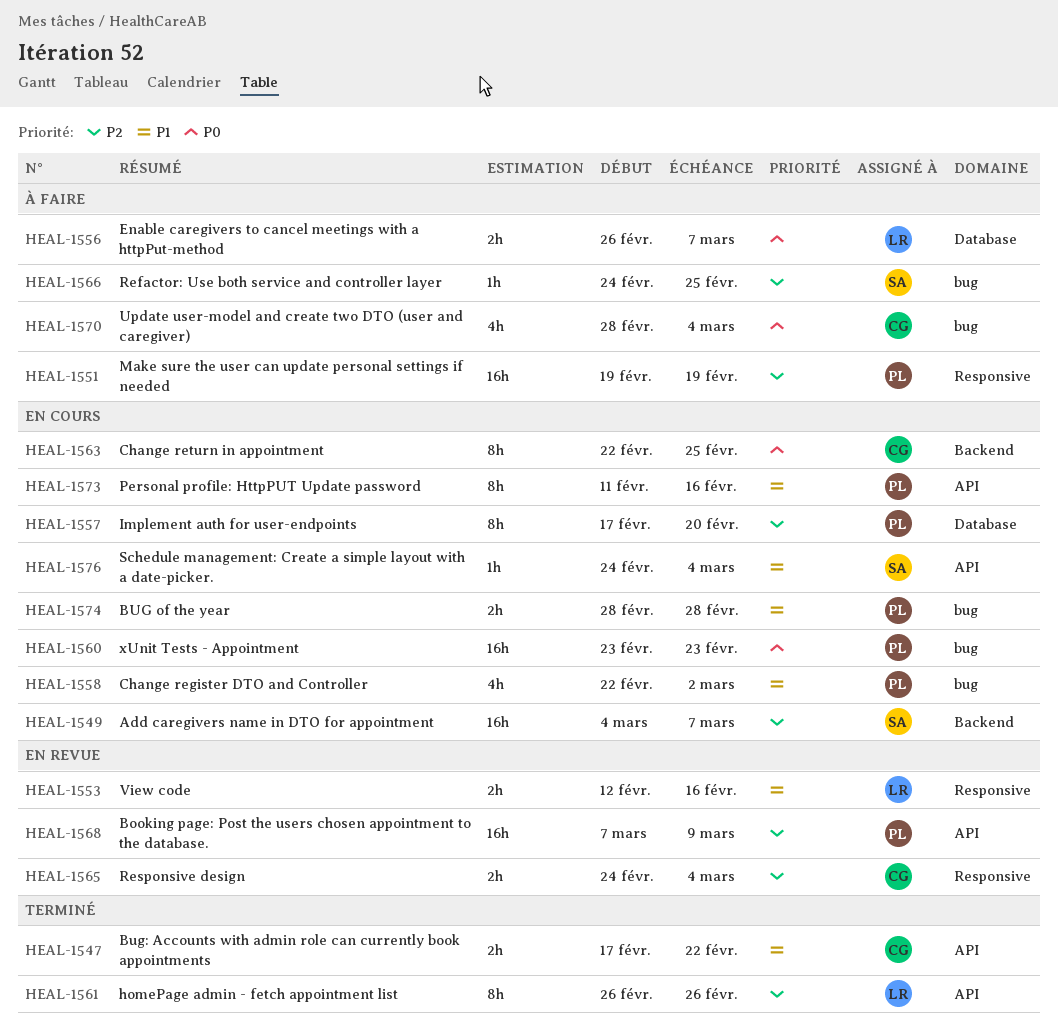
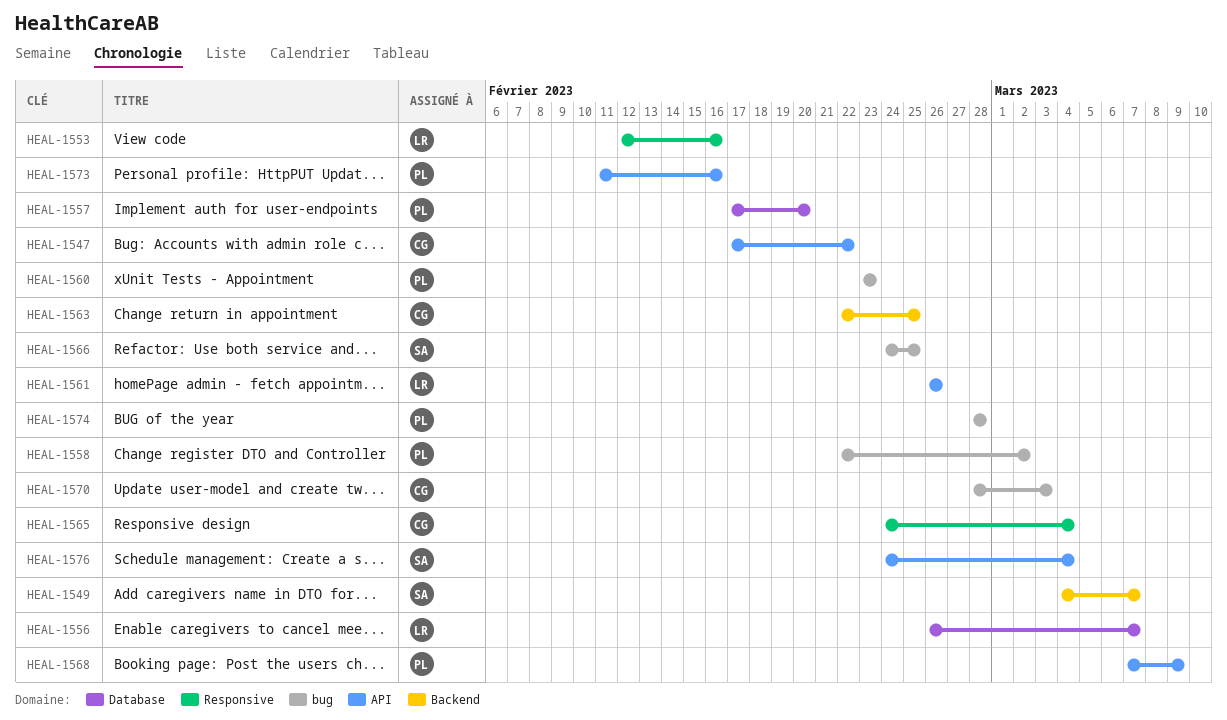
HEAL-1551: present -> none
HEAL-1570, due: Mar 4 -> Mar 3

